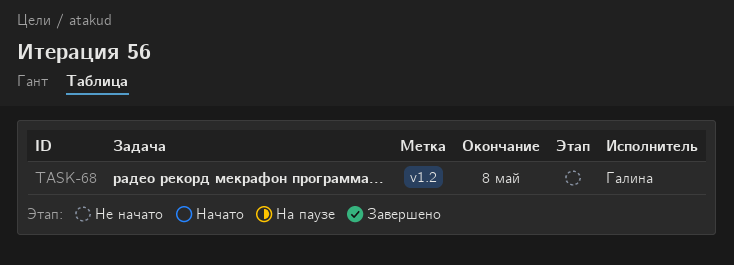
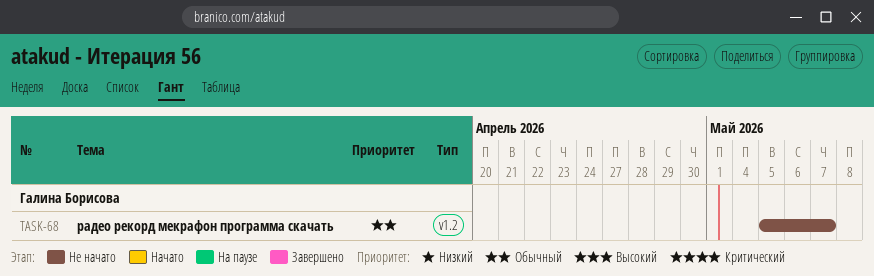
TASK-68, due: May 8 -> May 7

